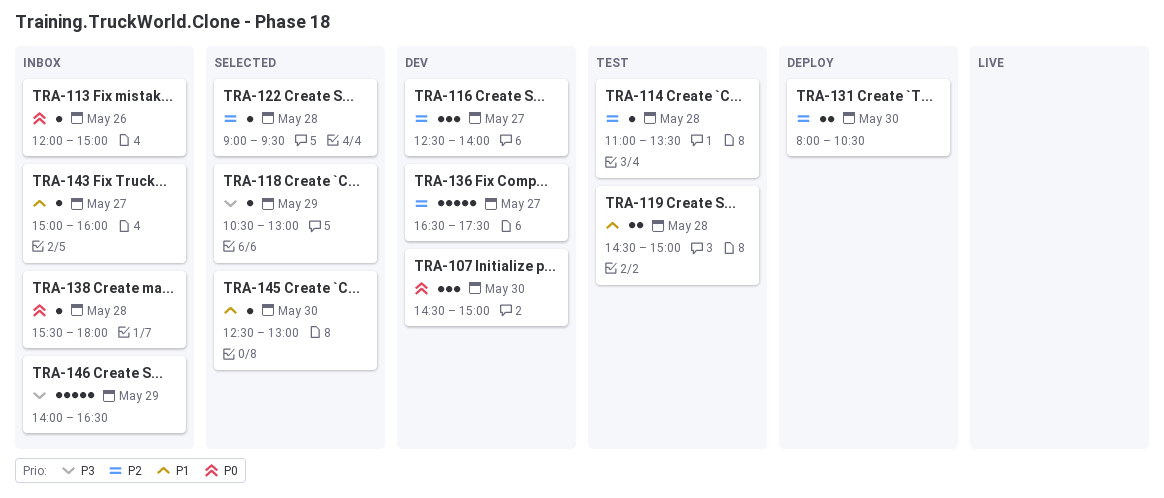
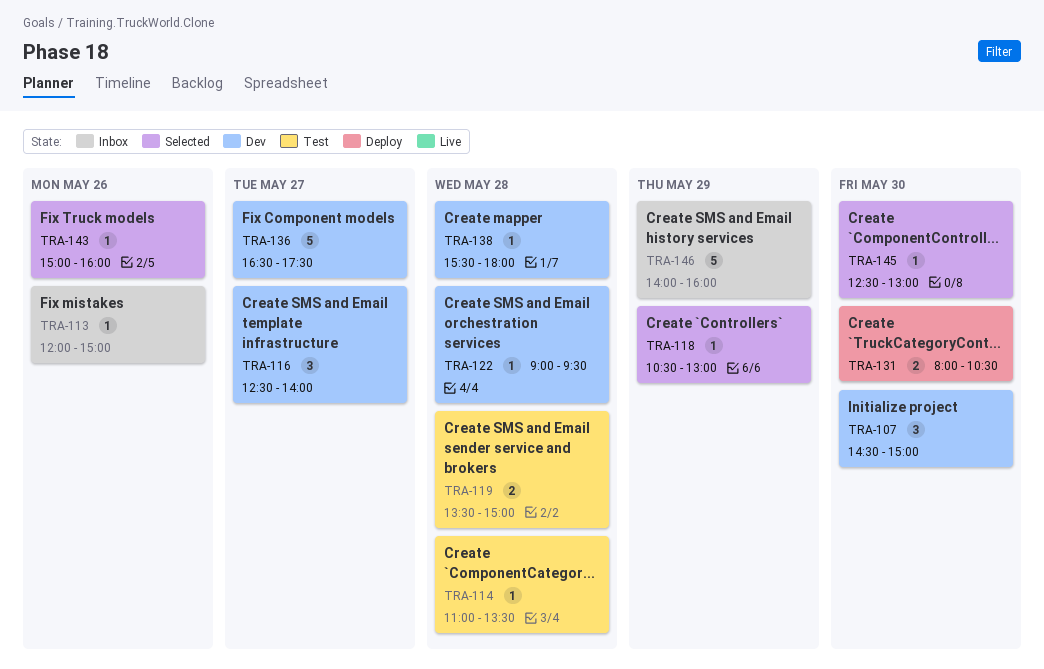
TRA-119, begins: 14:30 -> 13:30
TRA-122, status: Selected -> Dev
TRA-138, status: Inbox -> Dev
TRA-143, status: Inbox -> Selected
TRA-143, day: May 27 -> May 26
TRA-146, ends: 16:30 -> 16:00

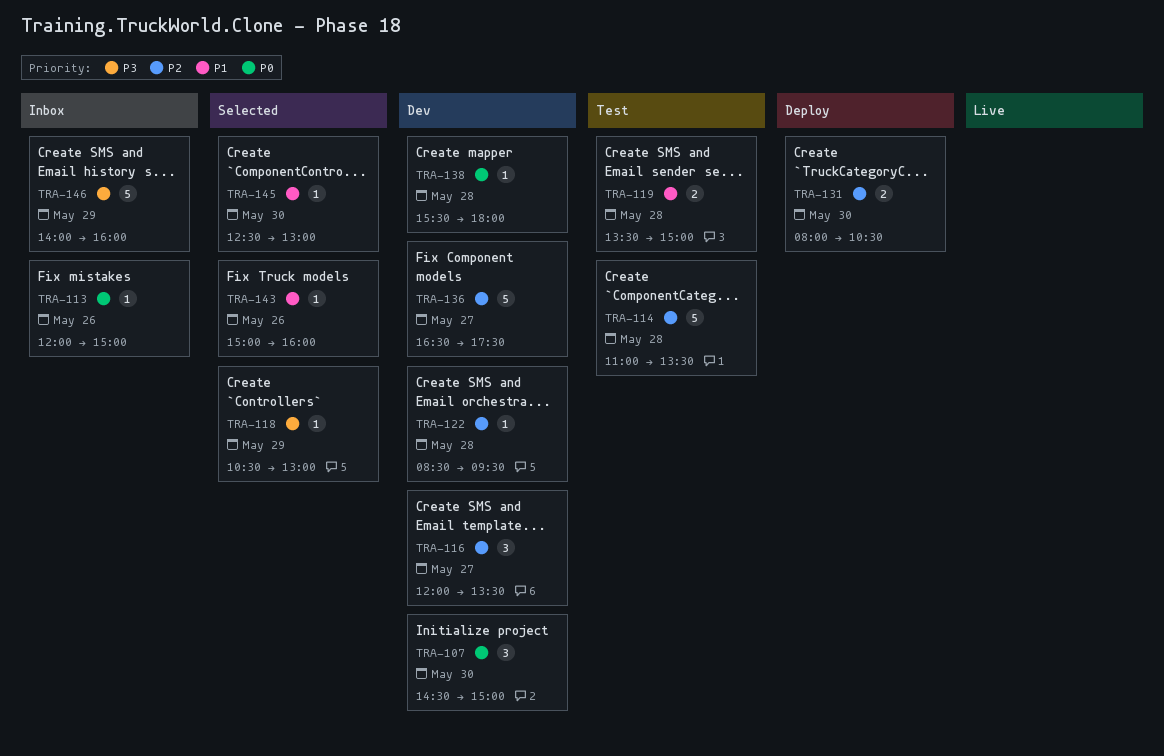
TRA-114, estimate: 1 -> 5
TRA-116, begins: 12:30 -> 12:00
TRA-116, ends: 14:00 -> 13:30
TRA-122, begins: 09:00 -> 08:30

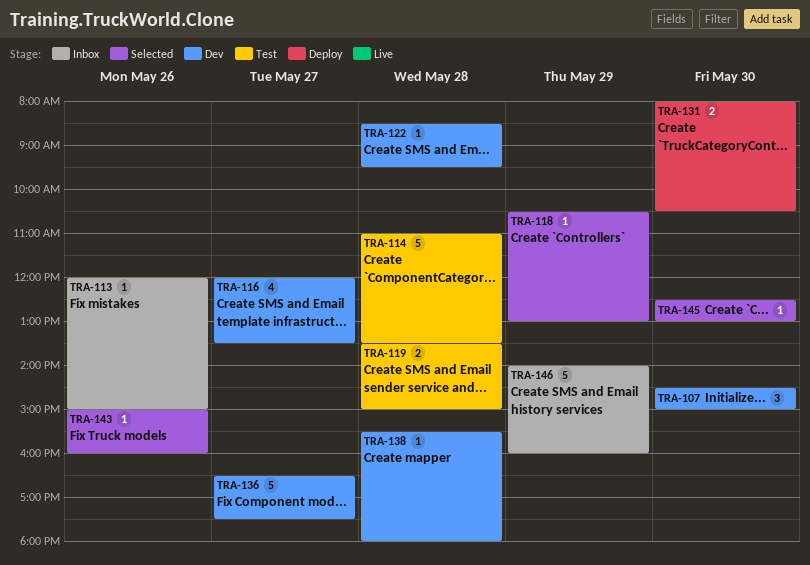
TRA-116, estimate: 3 -> 4

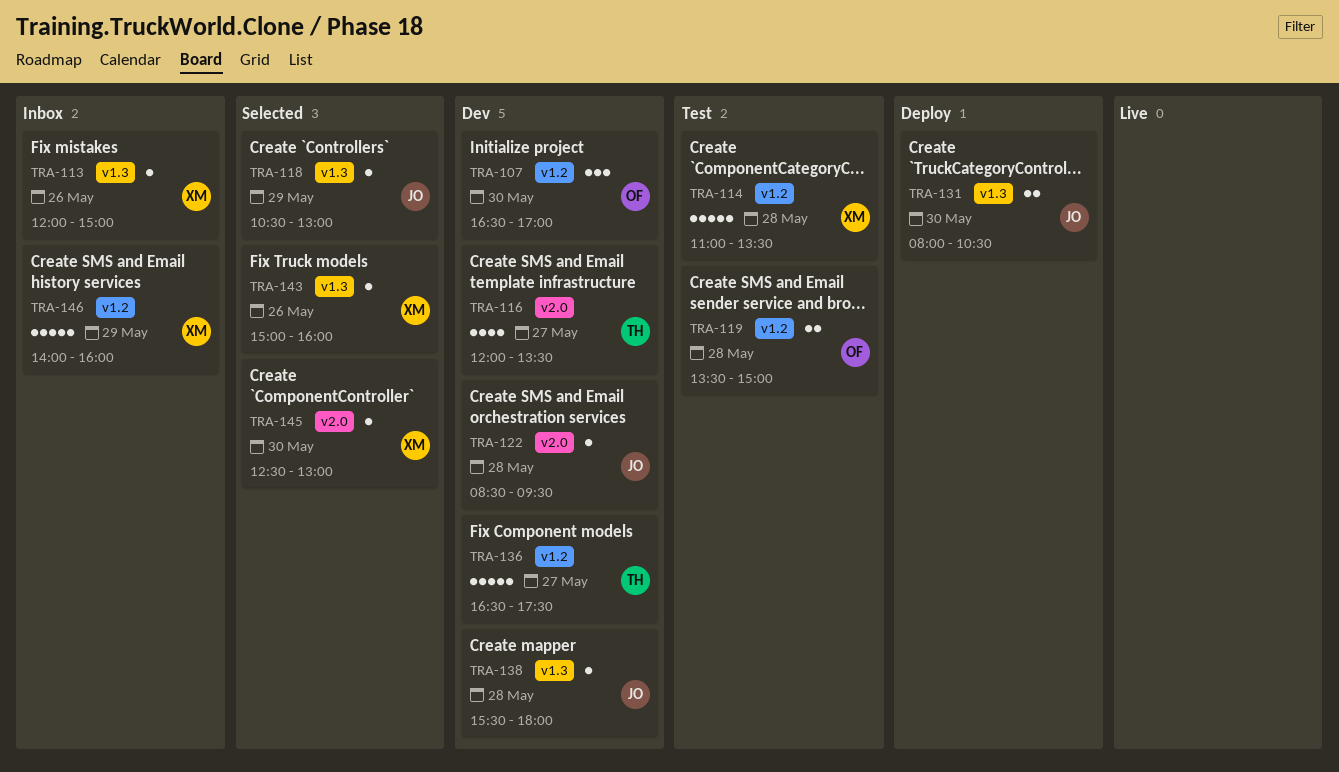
TRA-107, begins: 14:30 -> 16:30
TRA-107, ends: 15:00 -> 17:00

